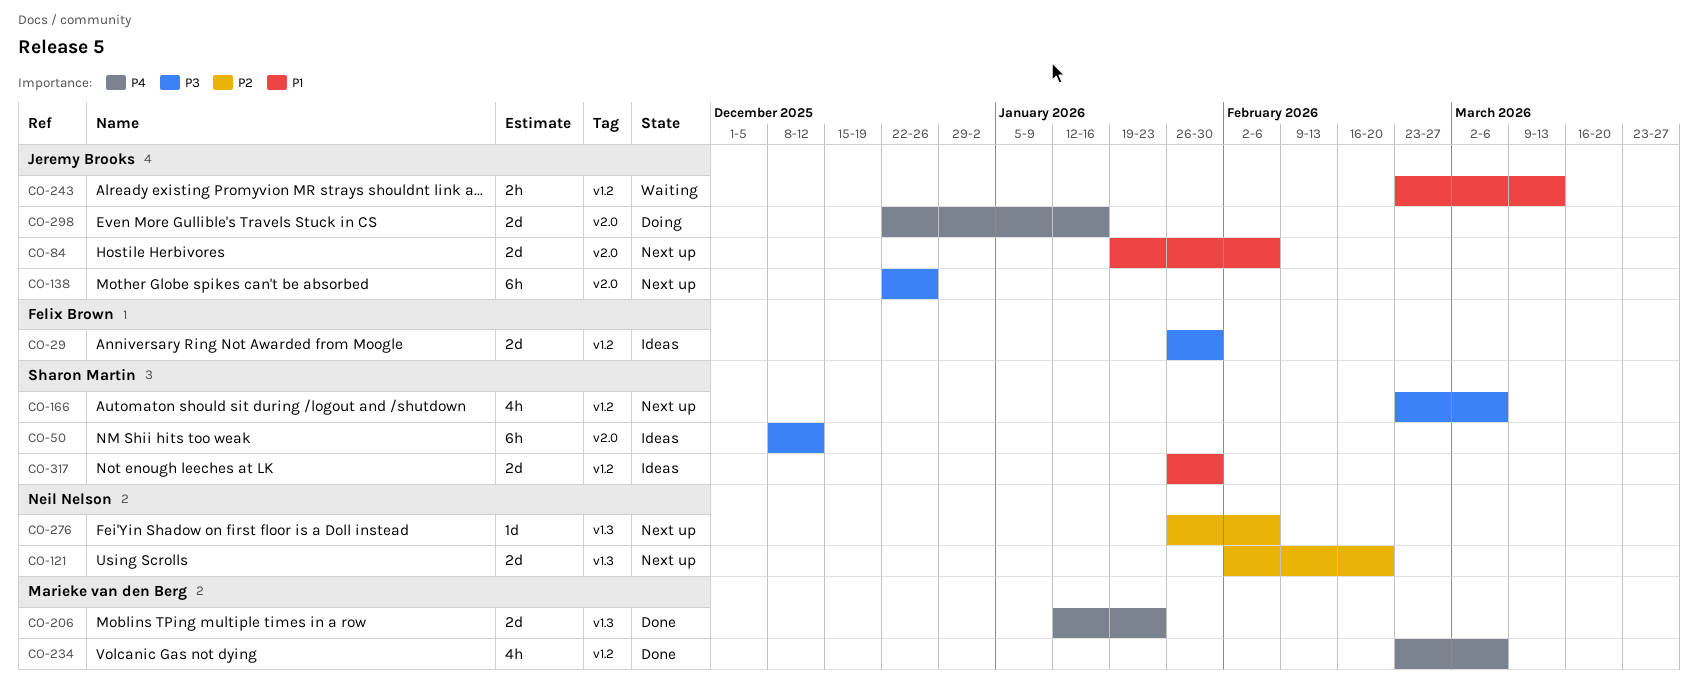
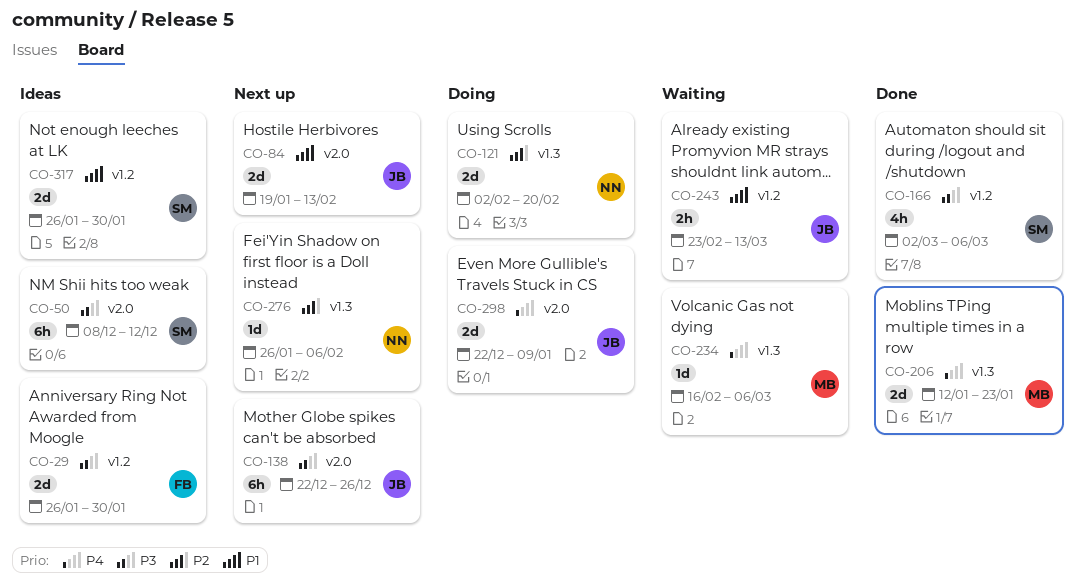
CO-84, due: Feb 6 -> Feb 13
CO-121, status: Next up -> Doing
CO-166, status: Next up -> Done
CO-166, start: Feb 23 -> Mar 2
CO-234, status: Done -> Waiting
CO-234, label: v1.2 -> v1.3
CO-234, estimate: 4h -> 1d
CO-234, start: Feb 23 -> Feb 16
CO-298, due: Jan 16 -> Jan 9

